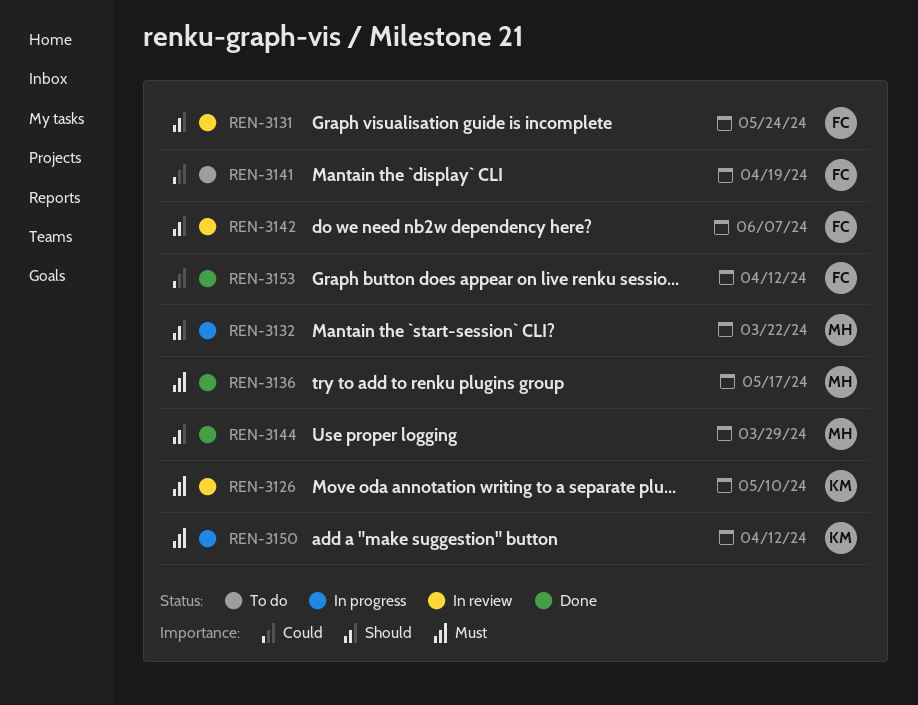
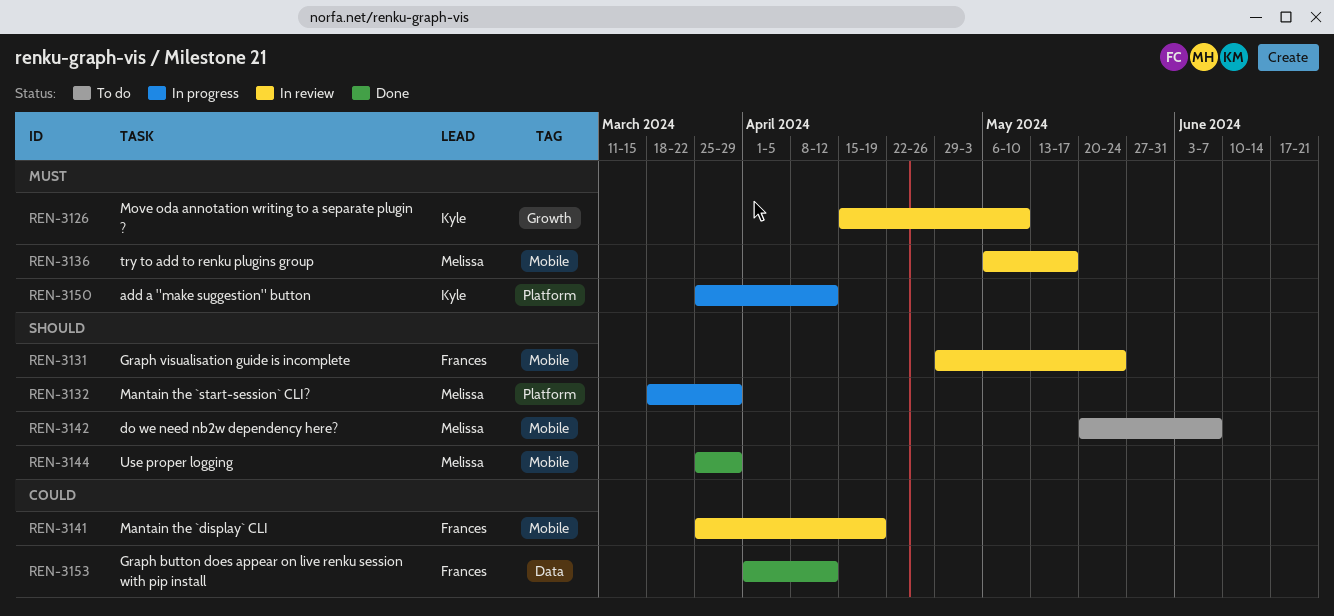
REN-3132, due: Mar 22 -> Mar 29
REN-3136, status: Done -> In review
REN-3141, status: To do -> In review
REN-3142, status: In review -> To do
REN-3142, owner: Frances -> Melissa

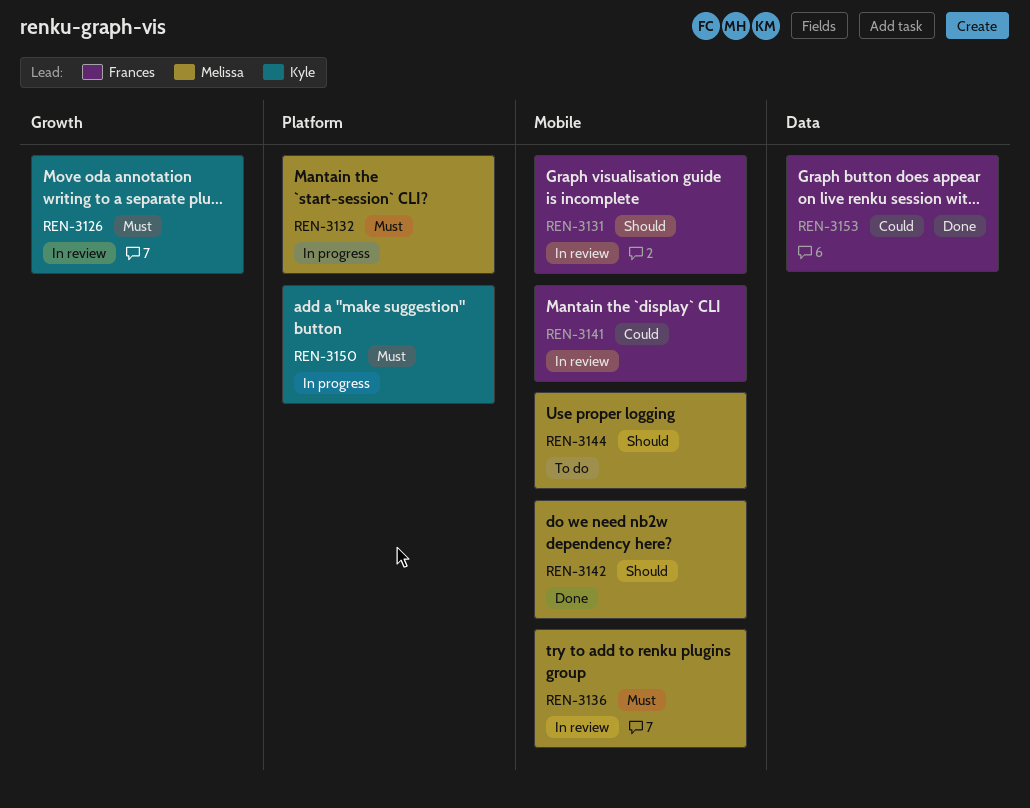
REN-3132, priority: Should -> Must
REN-3142, status: To do -> Done
REN-3144, status: Done -> To do

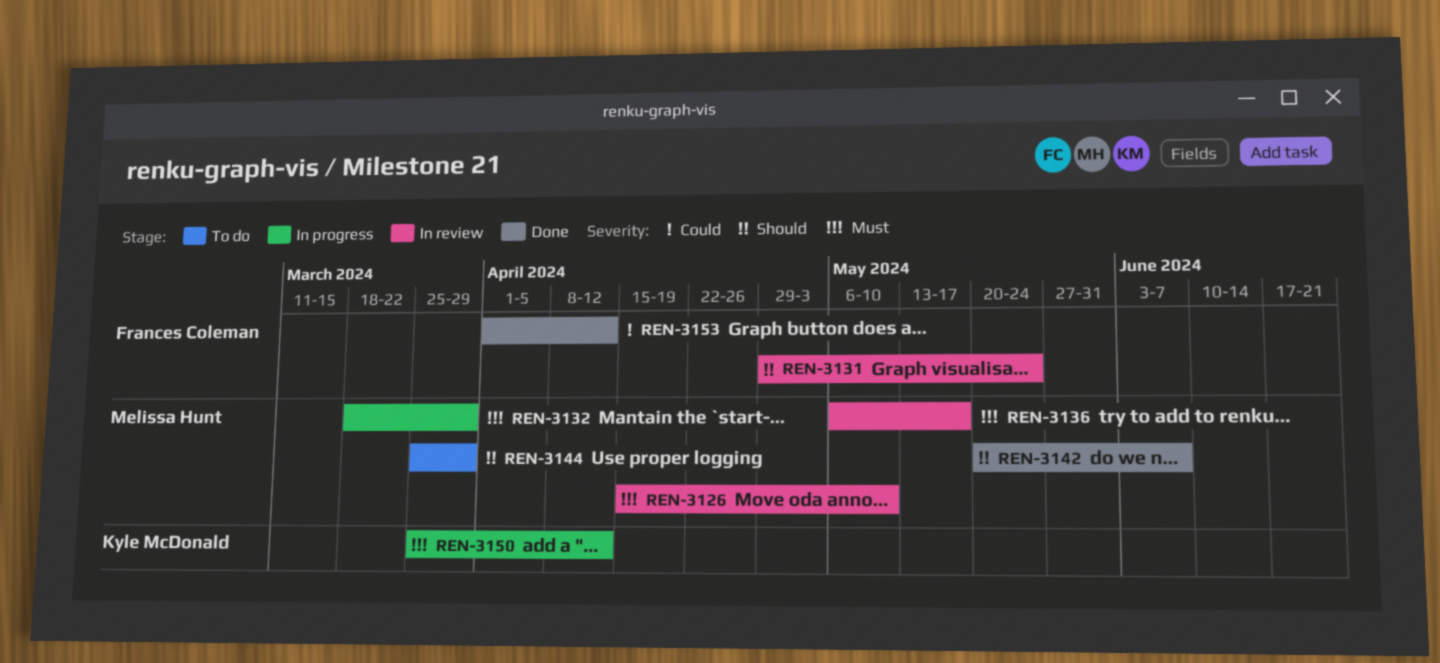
REN-3126, owner: Kyle McDonald -> Melissa Hunt
REN-3141: present -> none

